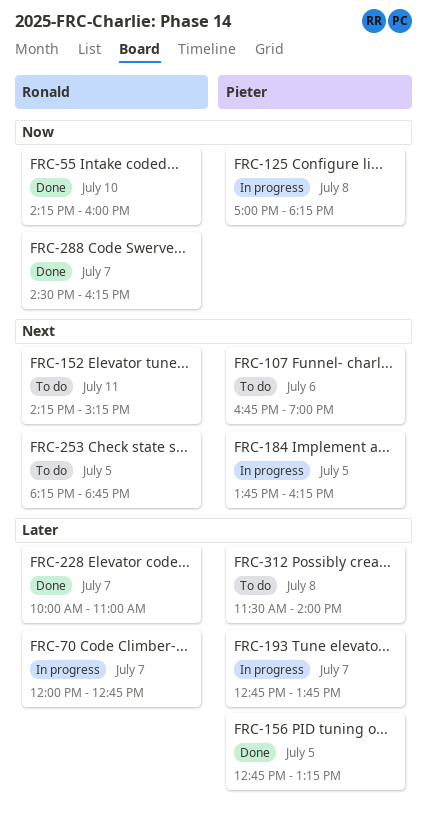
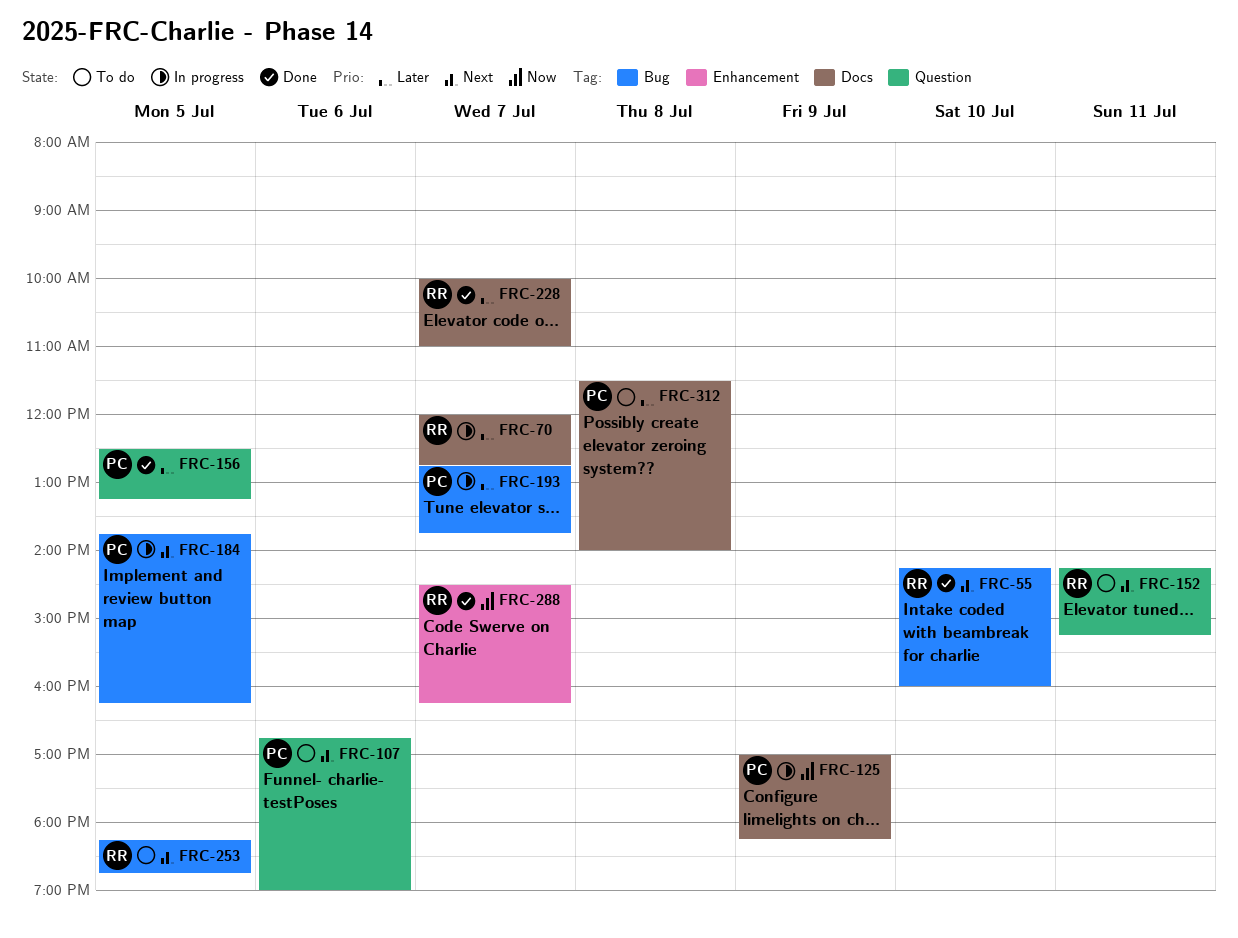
FRC-55, priority: Now -> Next
FRC-125, day: Jul 8 -> Jul 9
FRC-156, begins: 12:45 -> 12:30

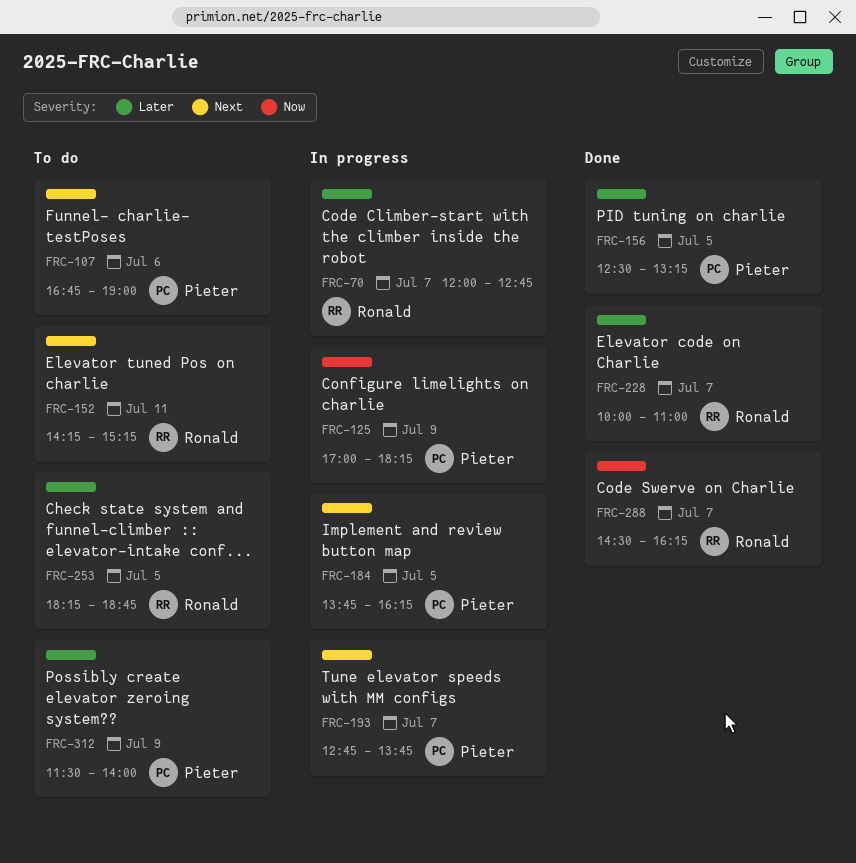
FRC-55: present -> none
FRC-193, priority: Later -> Next
FRC-253, priority: Next -> Later
FRC-312, day: Jul 8 -> Jul 9

